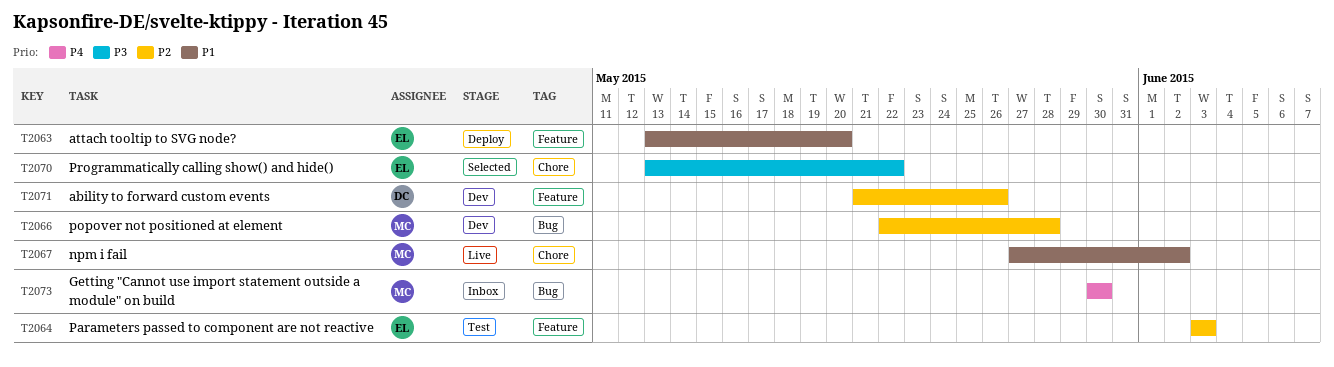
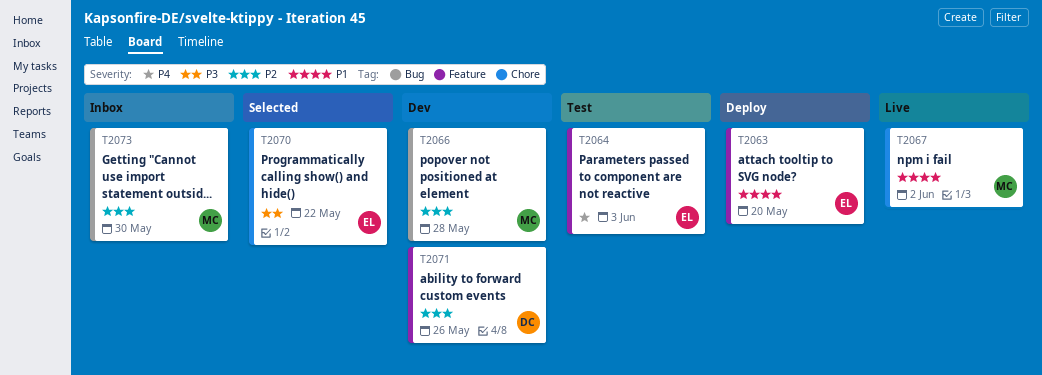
T2064, priority: P2 -> P4
T2073, priority: P4 -> P2

